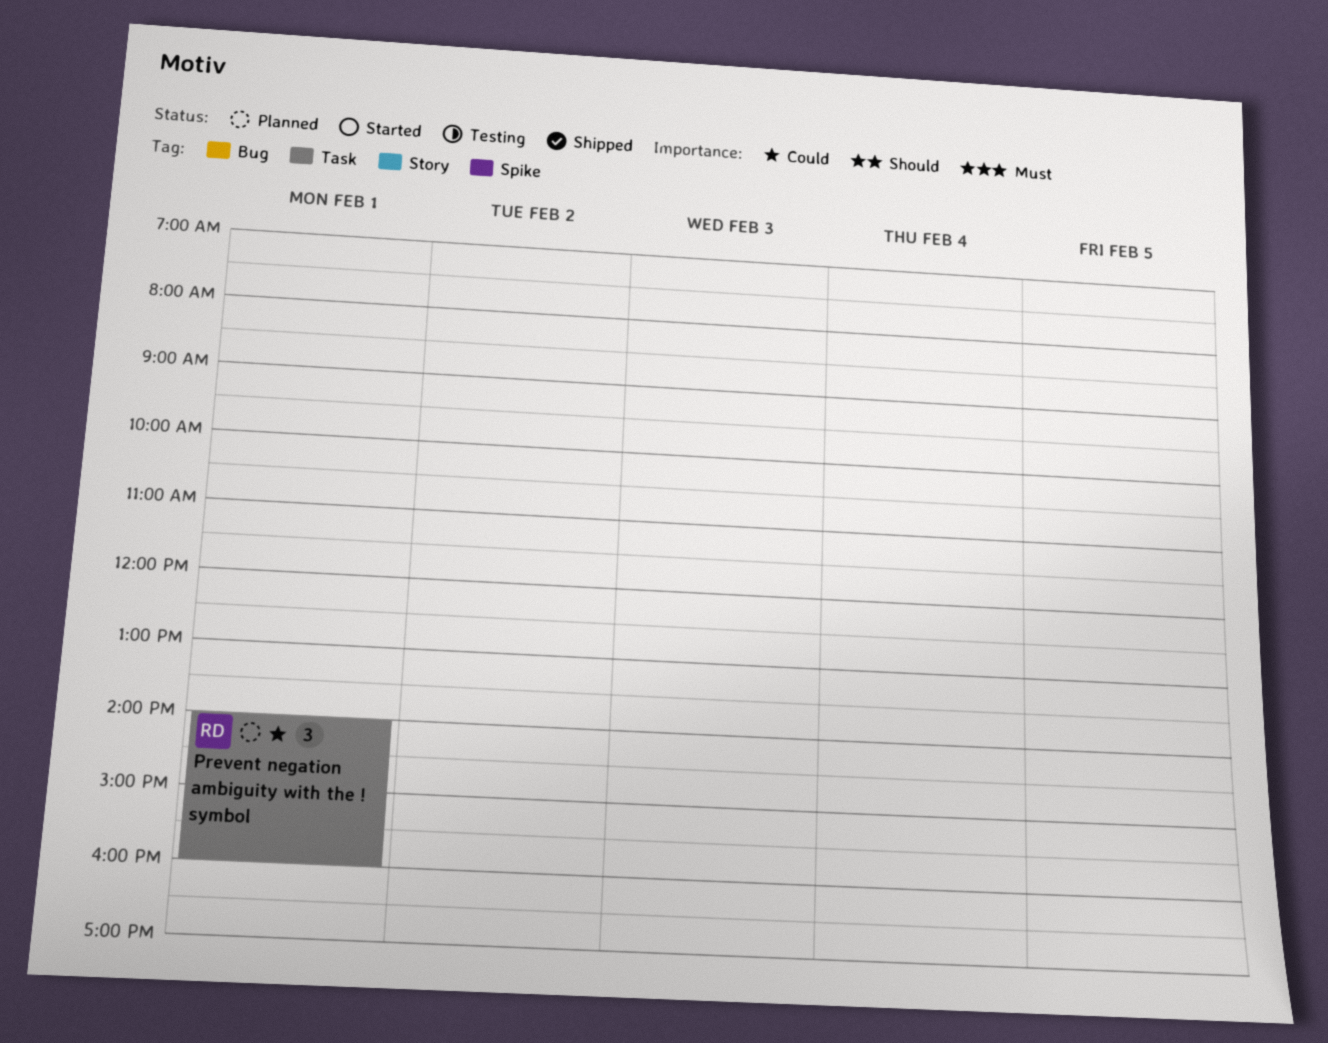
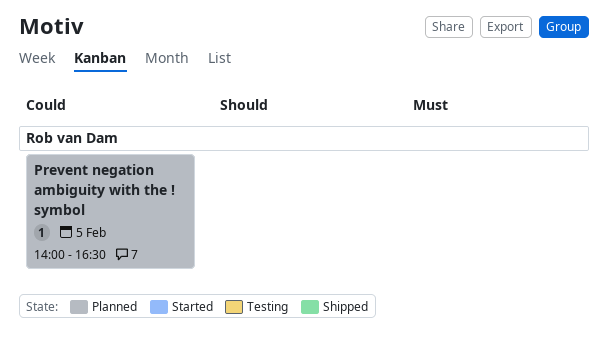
Prevent negation ambiguity with the ! symbol, estimate: 3 -> 1
Prevent negation ambiguity with the ! symbol, day: Feb 1 -> Feb 5
Prevent negation ambiguity with the ! symbol, ends: 16:00 -> 16:30

